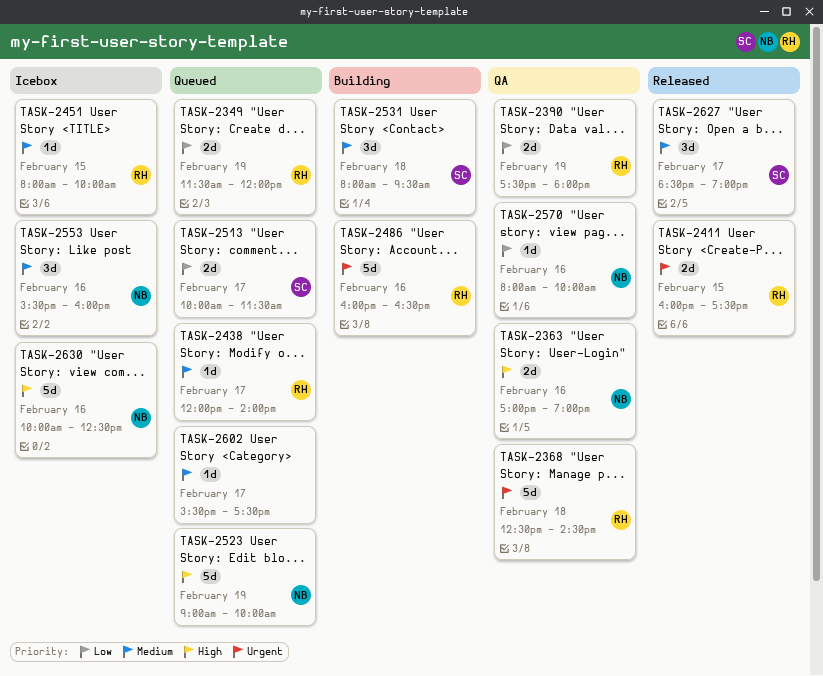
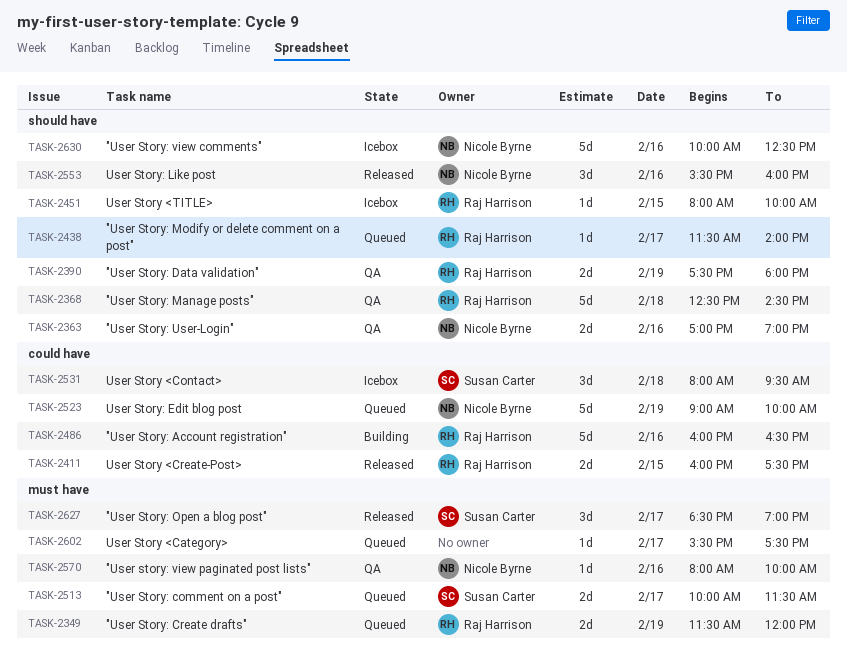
TASK-2438, begins: 12:00 -> 11:30
TASK-2531, status: Building -> Icebox
TASK-2553, status: Icebox -> Released

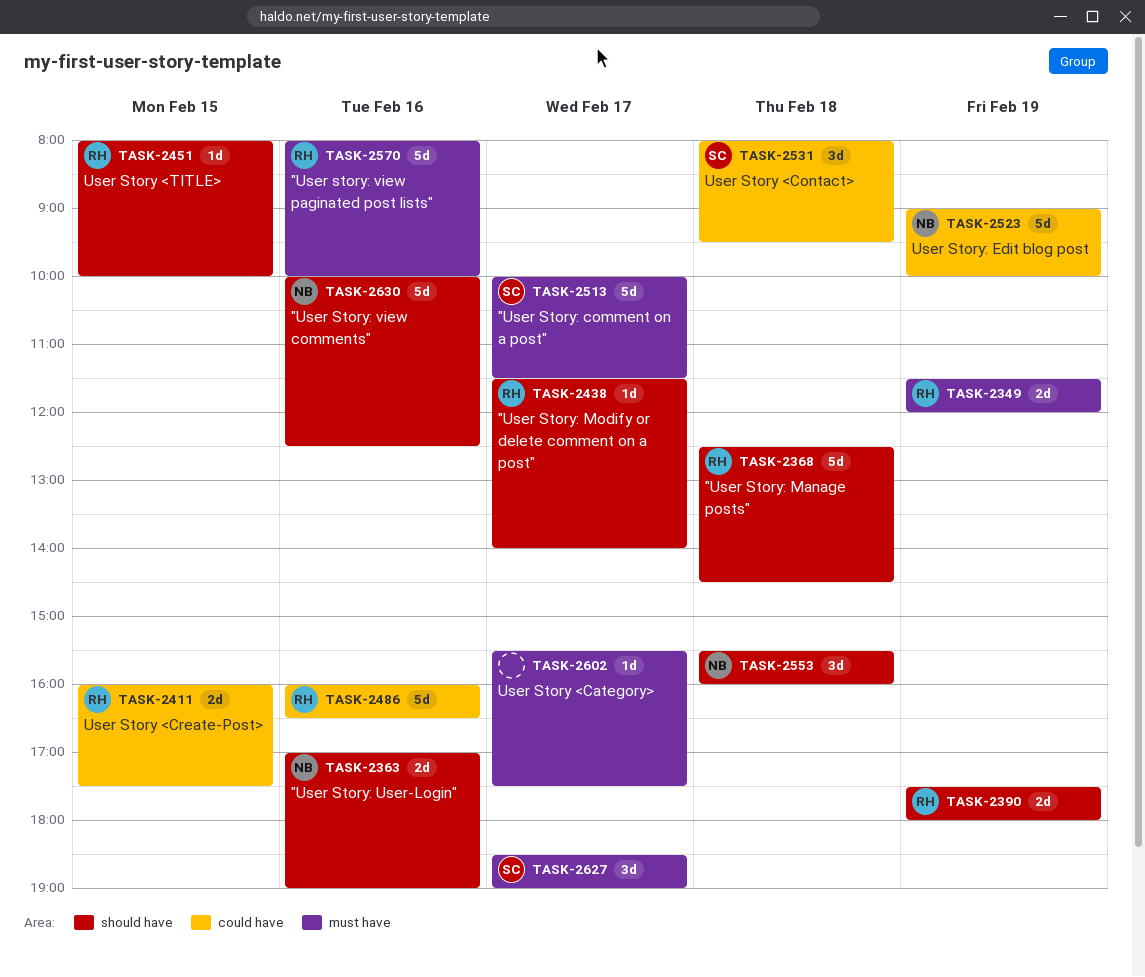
TASK-2513, estimate: 2d -> 5d
TASK-2553, day: Feb 16 -> Feb 18
TASK-2570, owner: Nicole Byrne -> Raj Harrison
TASK-2570, estimate: 1d -> 5d

